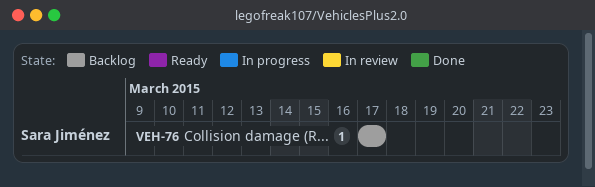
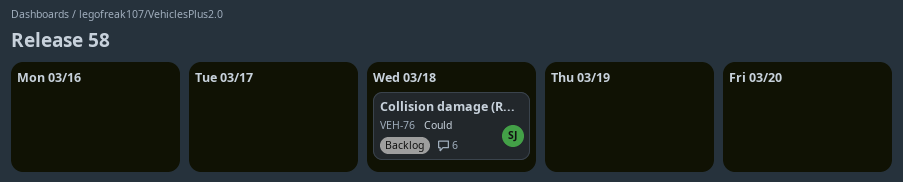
VEH-76, due: Mar 17 -> Mar 18

